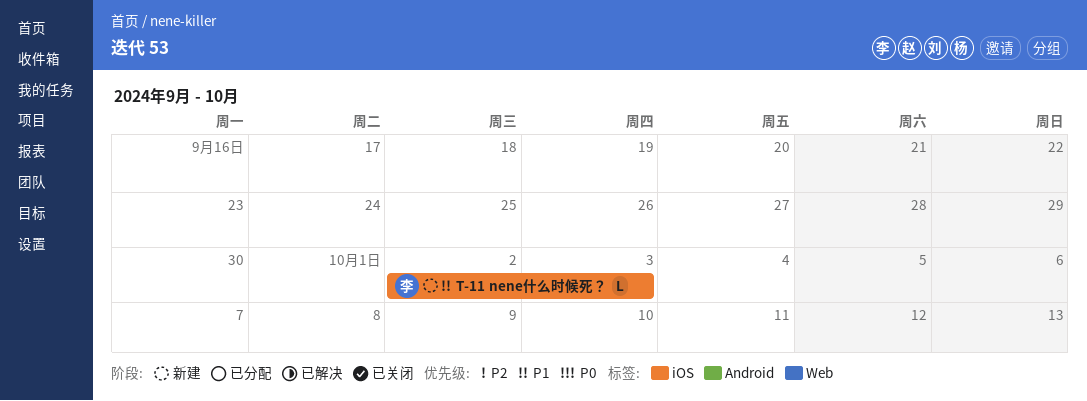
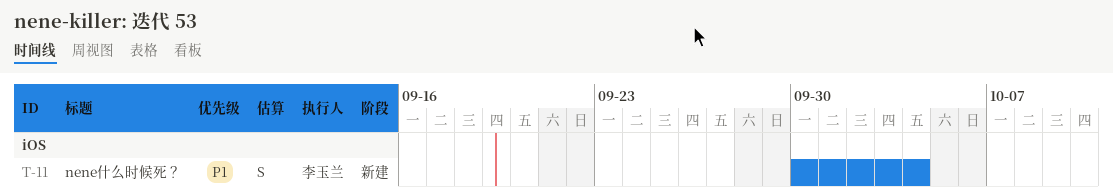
T-11, estimate: L -> S
T-11, start: Oct 2 -> Sep 30
T-11, due: Oct 3 -> Oct 4

